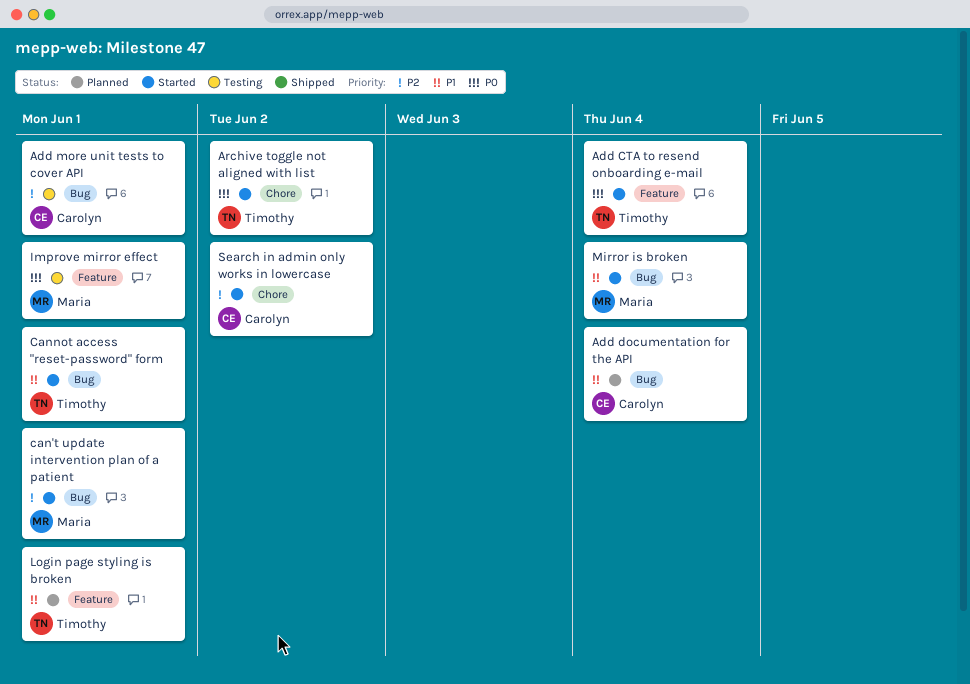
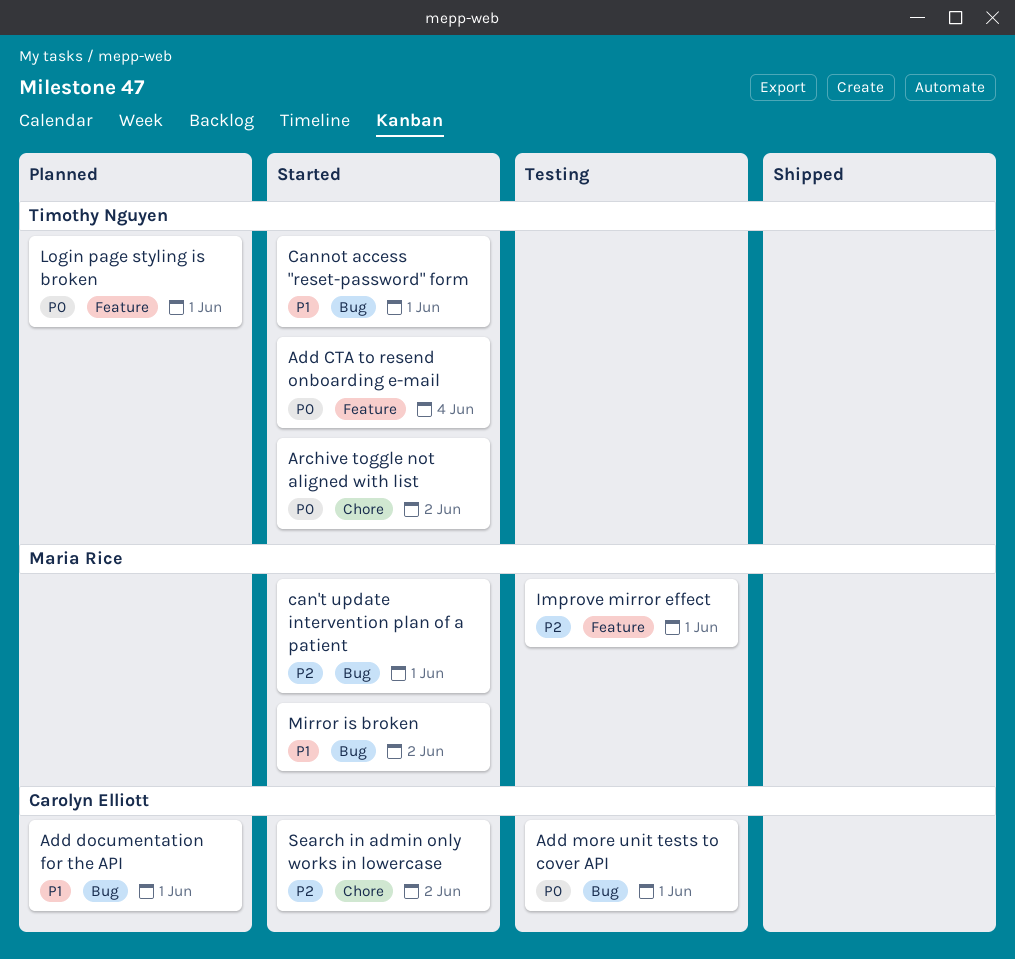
Add documentation for the API, due: Jun 4 -> Jun 1
Add more unit tests to cover API, priority: P2 -> P0
Improve mirror effect, priority: P0 -> P2
Login page styling is broken, priority: P1 -> P0
Mirror is broken, due: Jun 4 -> Jun 2

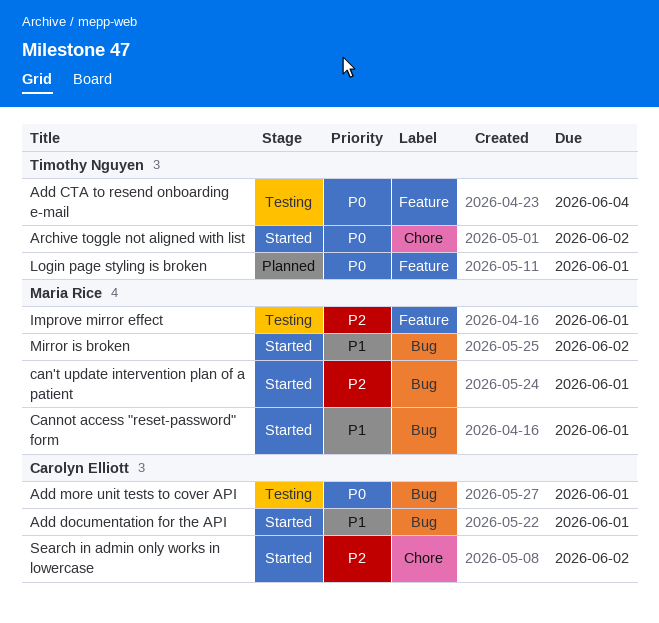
Add CTA to resend onboarding e-mail, status: Started -> Testing
Add documentation for the API, status: Planned -> Started
Cannot access "reset-password" form, owner: Timothy Nguyen -> Maria Rice

